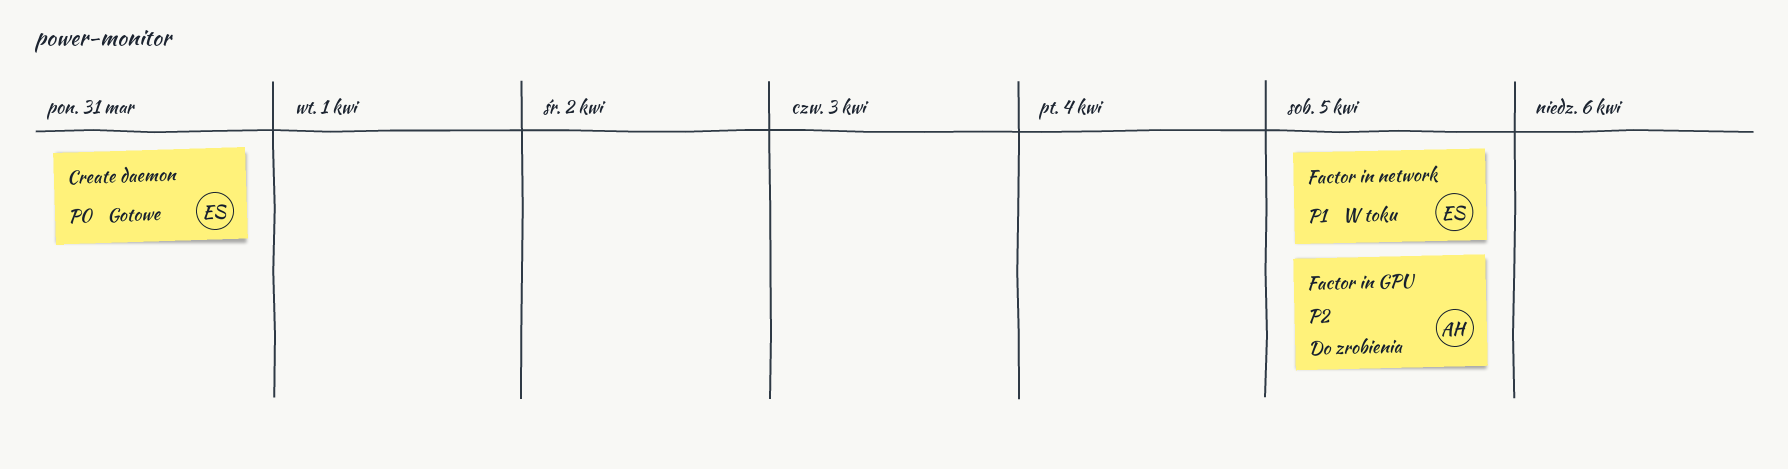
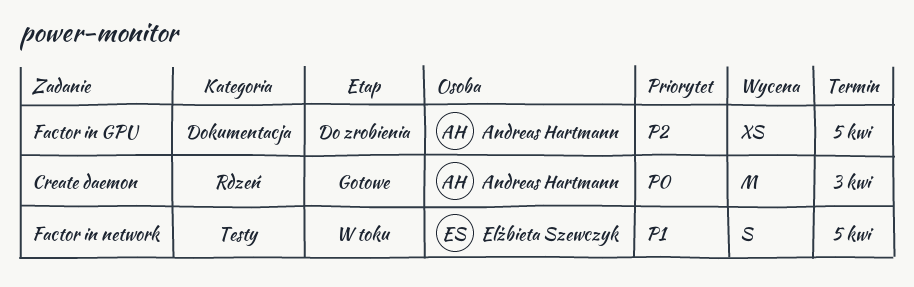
Create daemon, owner: Elżbieta Szewczyk -> Andreas Hartmann
Create daemon, due: Mar 31 -> Apr 3

